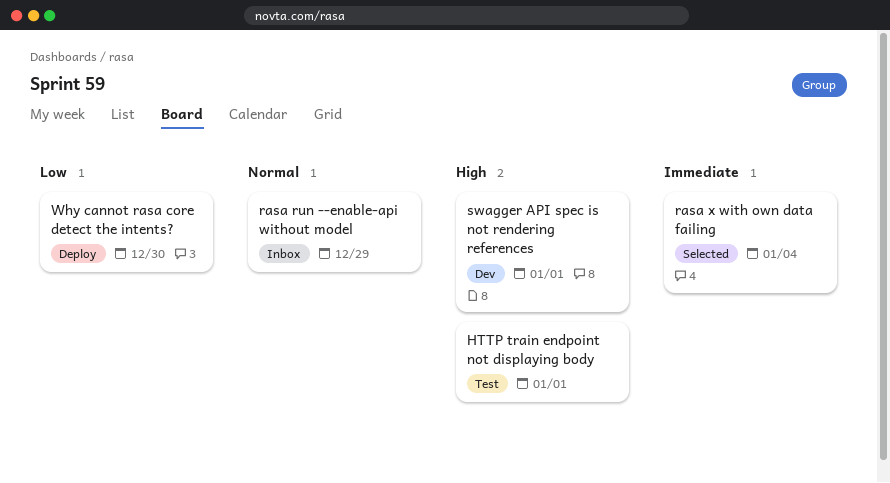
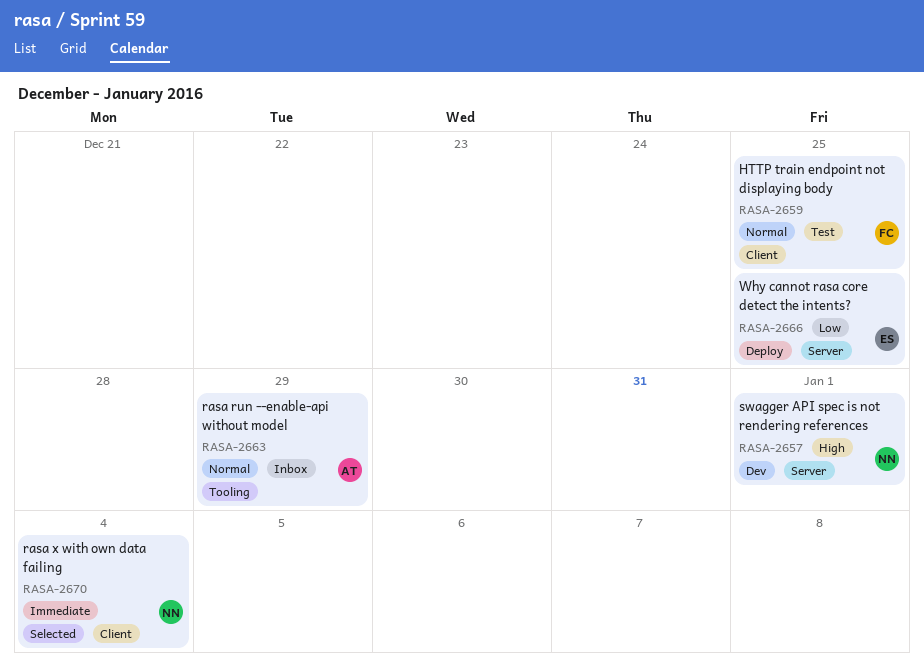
HTTP train endpoint not displaying body, priority: High -> Normal
HTTP train endpoint not displaying body, due: Jan 1 -> Dec 25
Why cannot rasa core detect the intents?, due: Dec 30 -> Dec 25

